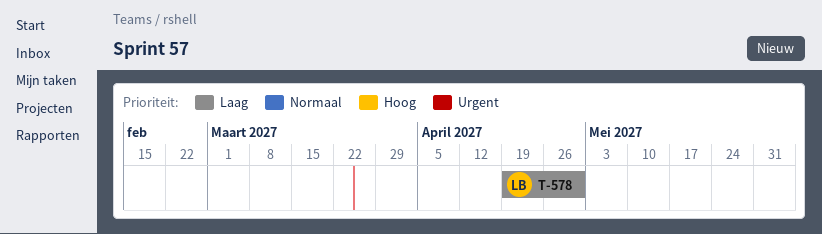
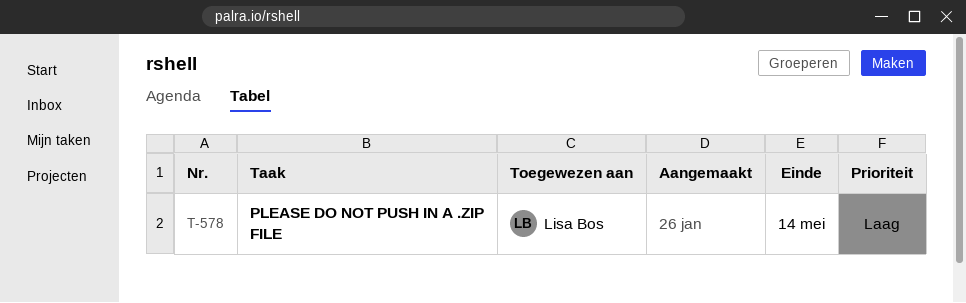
T-578, due: Apr 30 -> May 14

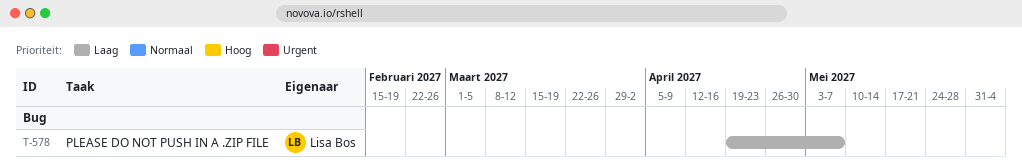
T-578, due: May 14 -> May 7

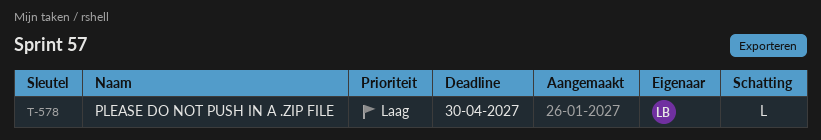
T-578, due: May 7 -> Apr 30

